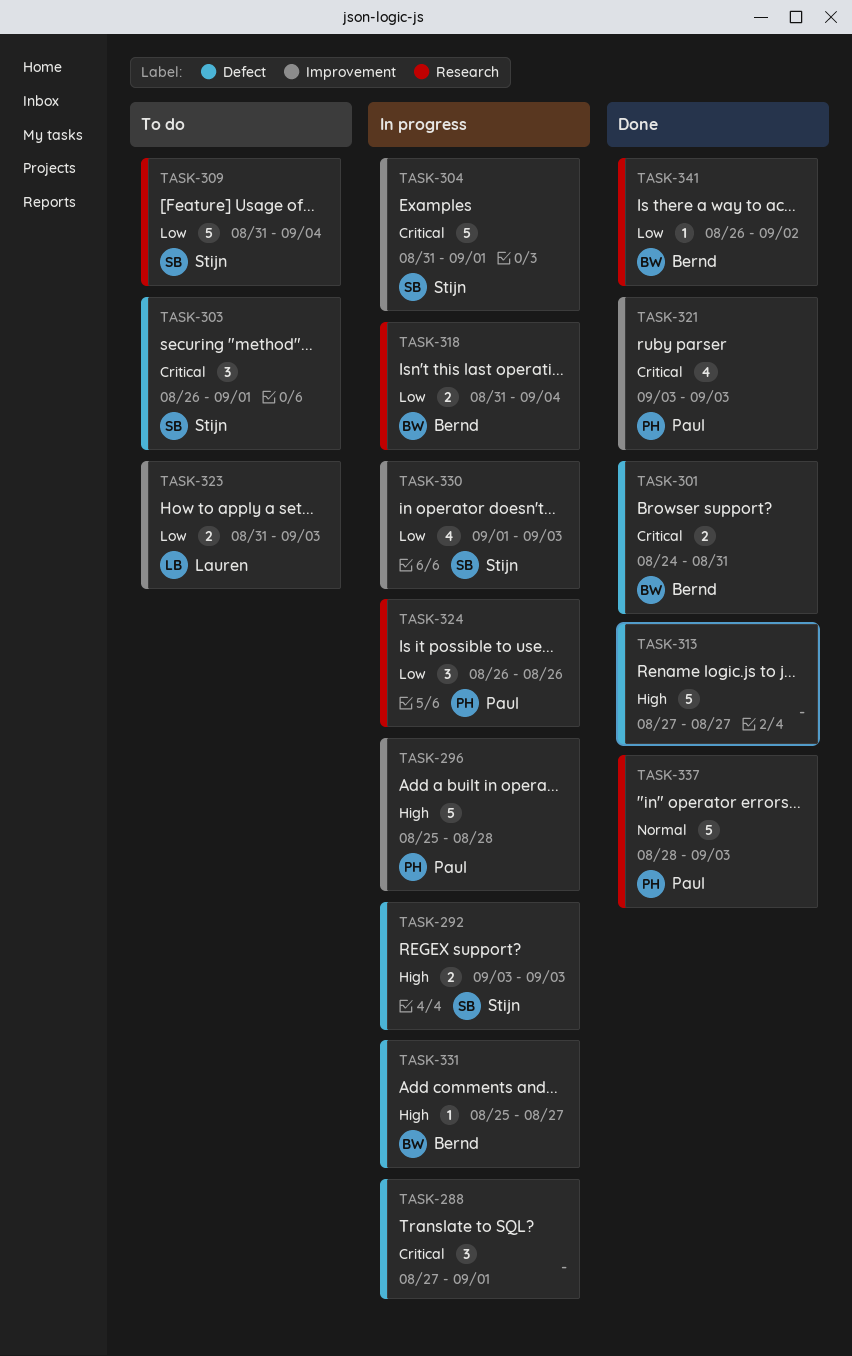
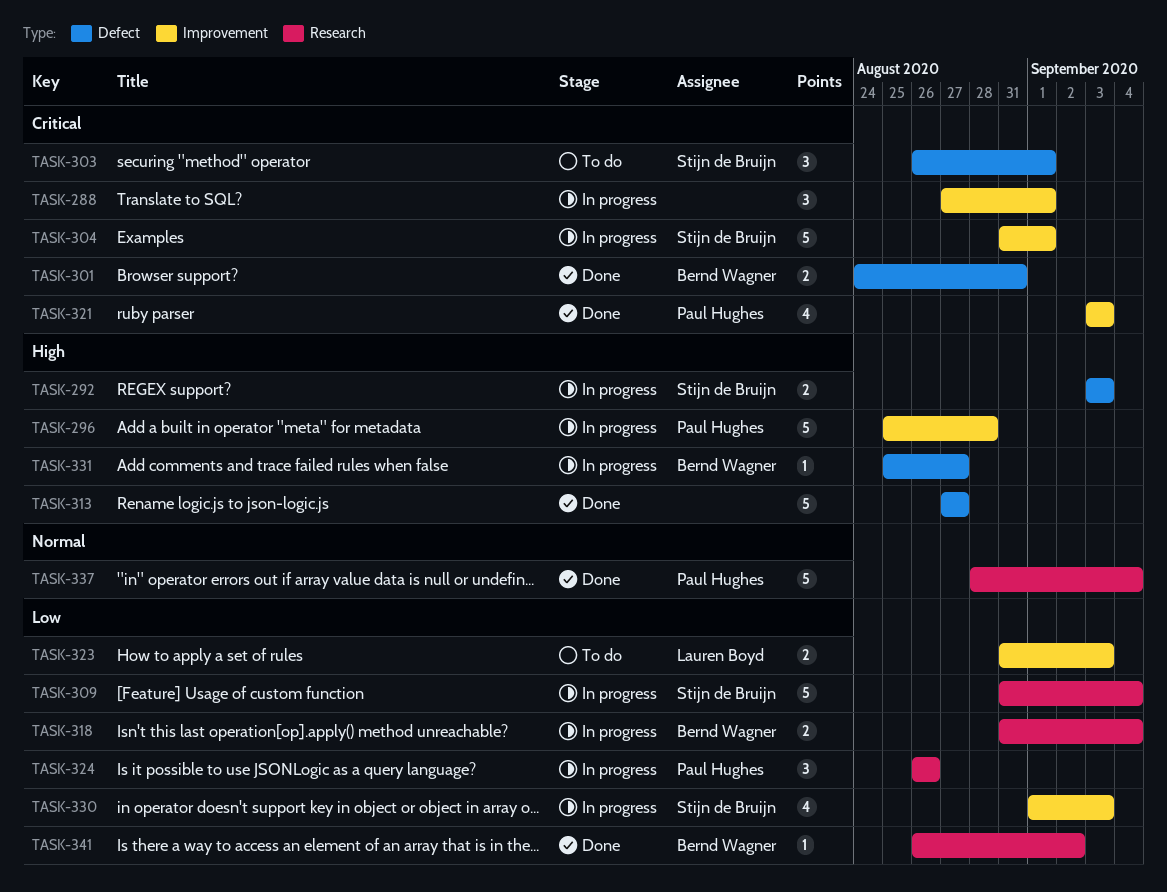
TASK-288, label: Defect -> Improvement
TASK-309, status: To do -> In progress
TASK-337, due: Sep 3 -> Sep 4

